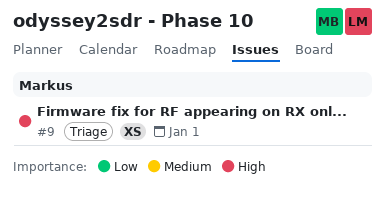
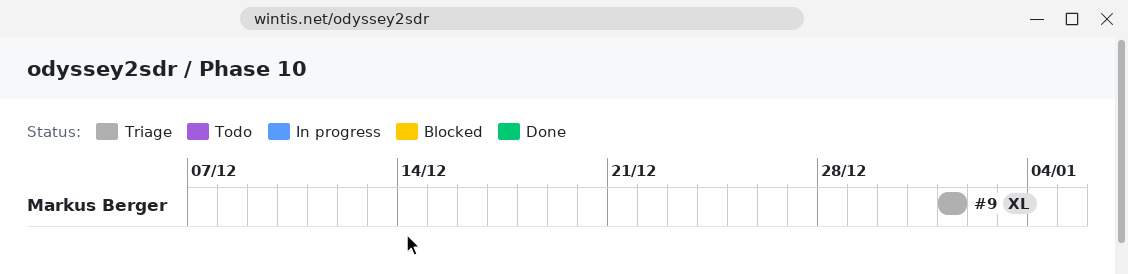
#9, estimate: XS -> XL

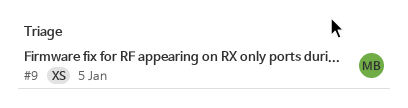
#9, estimate: XL -> XS
#9, due: Jan 1 -> Jan 5

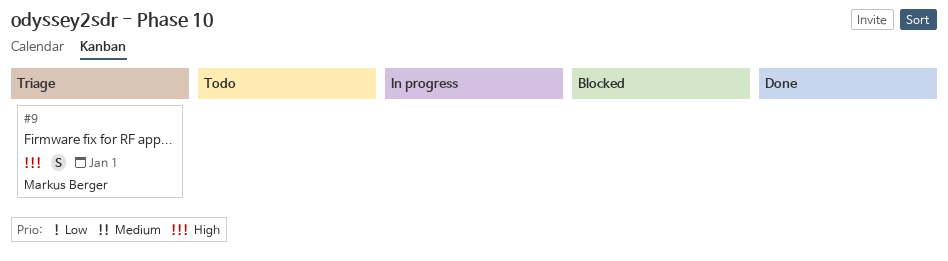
#9, estimate: XS -> S
#9, due: Jan 5 -> Jan 1

